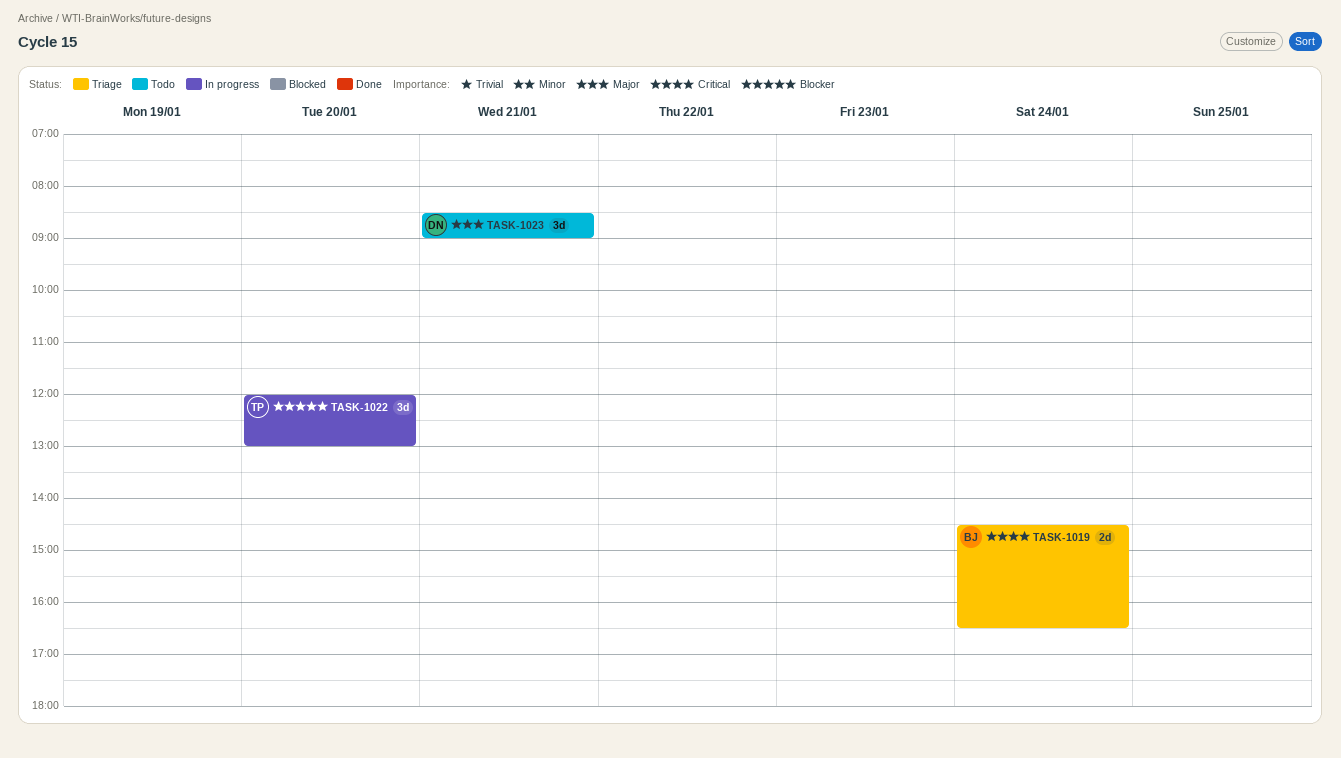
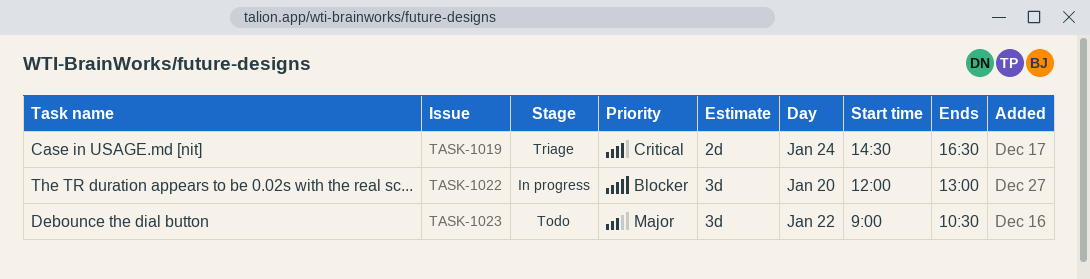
TASK-1023, day: Jan 21 -> Jan 22
TASK-1023, begins: 08:30 -> 09:00
TASK-1023, ends: 09:00 -> 10:30

